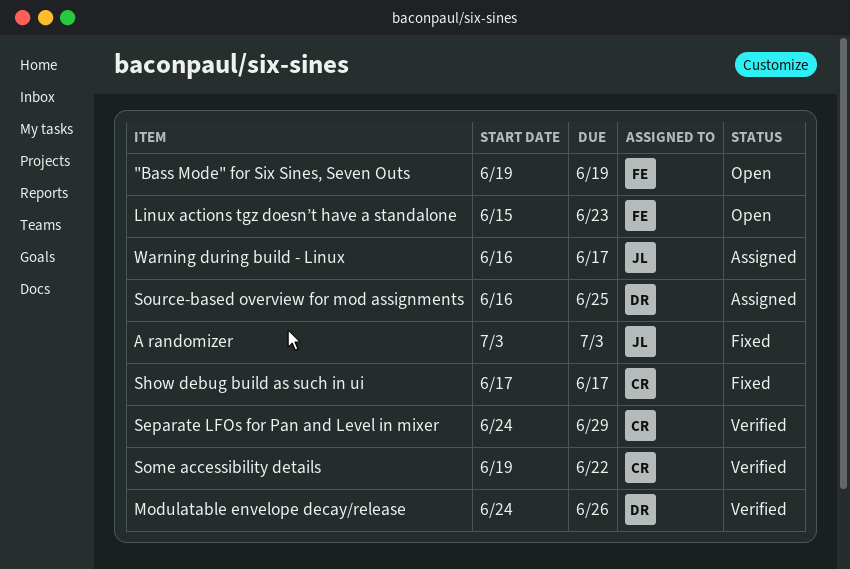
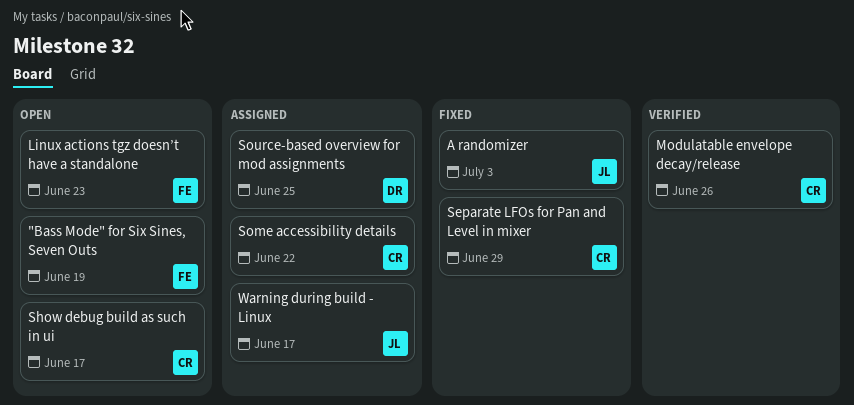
Modulatable envelope decay/release, owner: DR -> CR
Separate LFOs for Pan and Level in mixer, status: Verified -> Fixed
Show debug build as such in ui, status: Fixed -> Open
Some accessibility details, status: Verified -> Assigned

